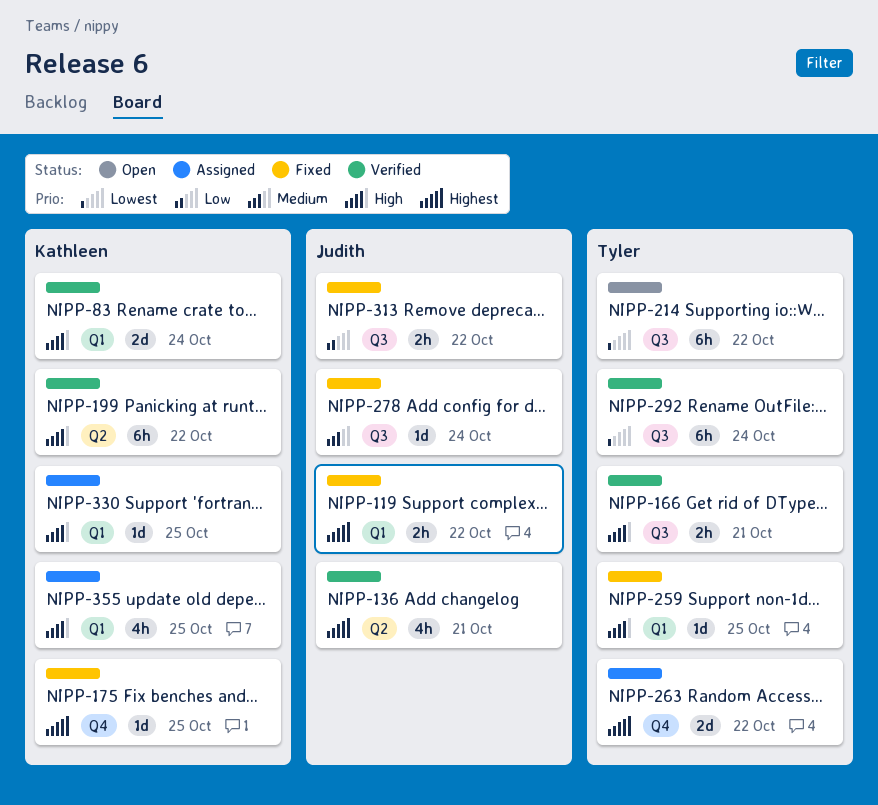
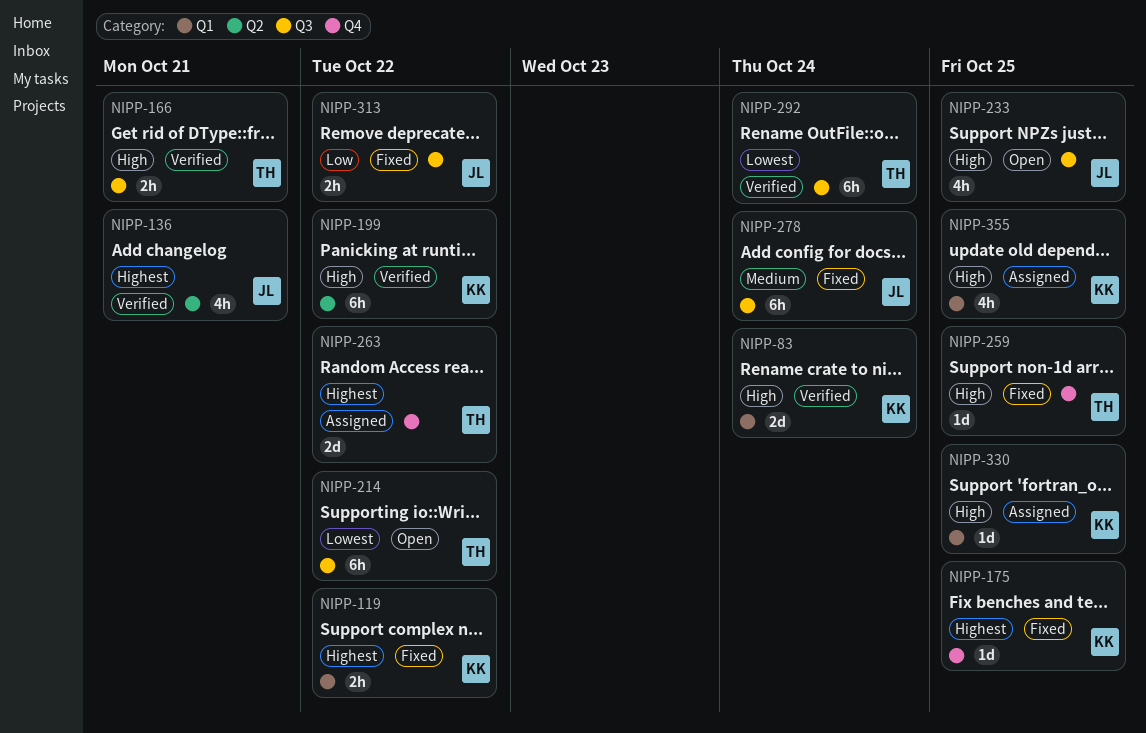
NIPP-119, owner: Judith -> Kathleen
NIPP-233: none -> present
NIPP-259, label: Q1 -> Q4
NIPP-278, estimate: 1d -> 6h

